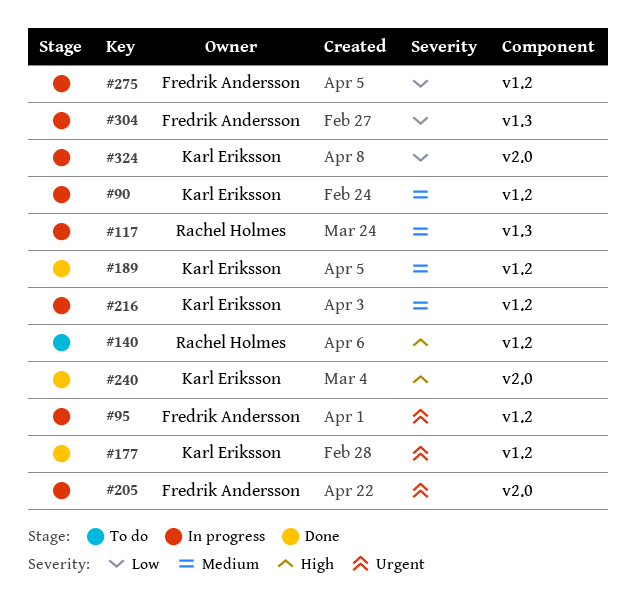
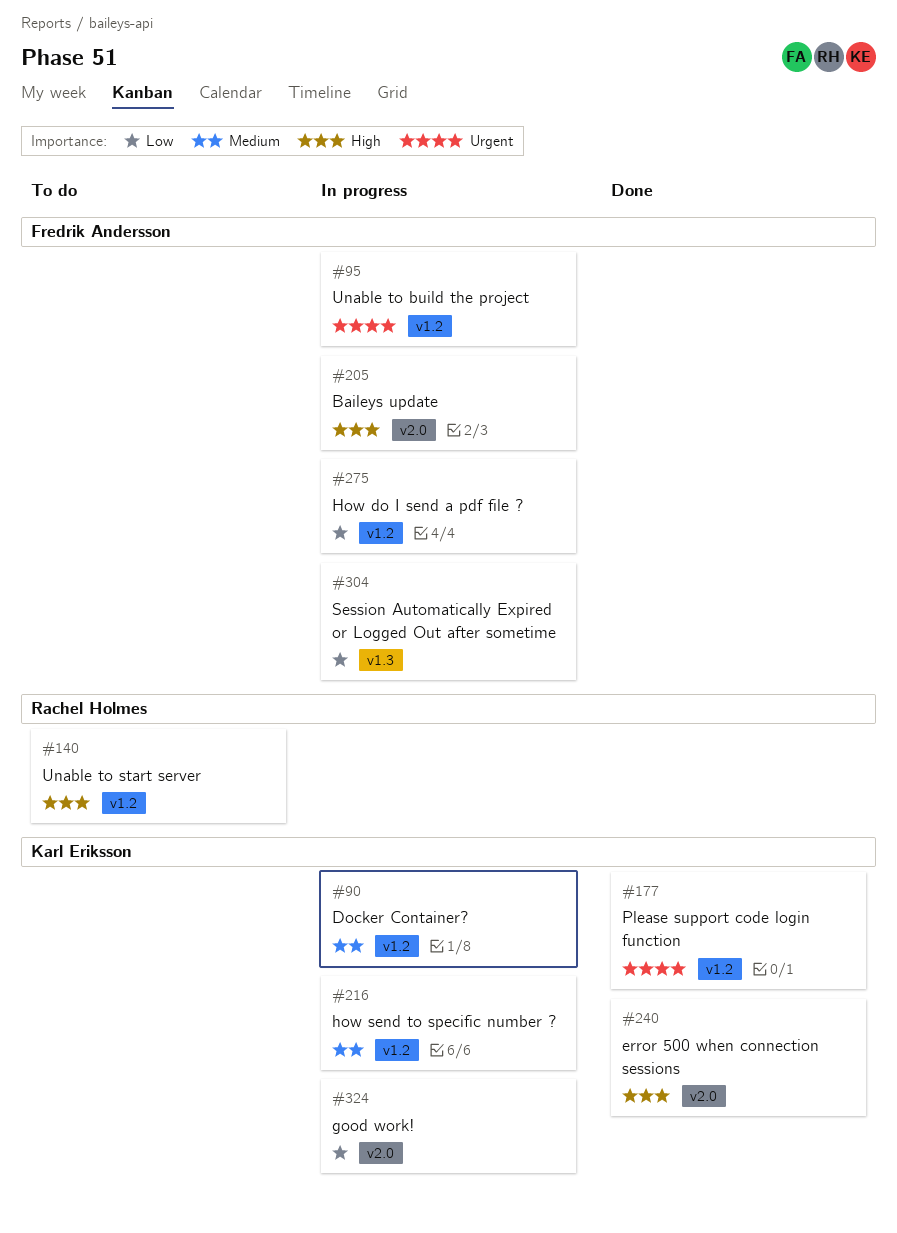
#117: present -> none
#189: present -> none
#205, priority: Urgent -> High

